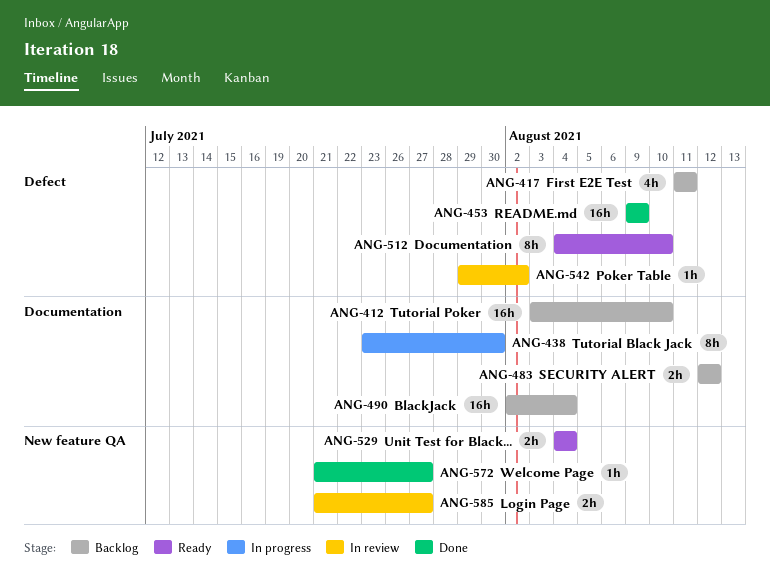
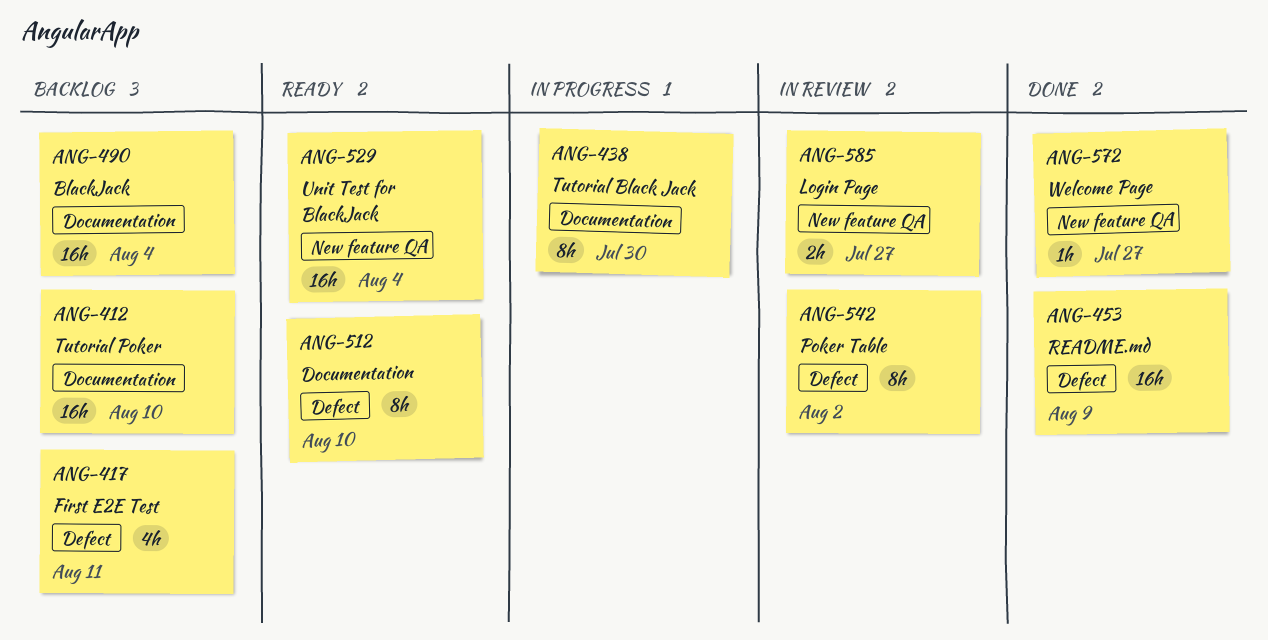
ANG-483: present -> none
ANG-529, estimate: 2h -> 16h
ANG-542, estimate: 1h -> 8h

